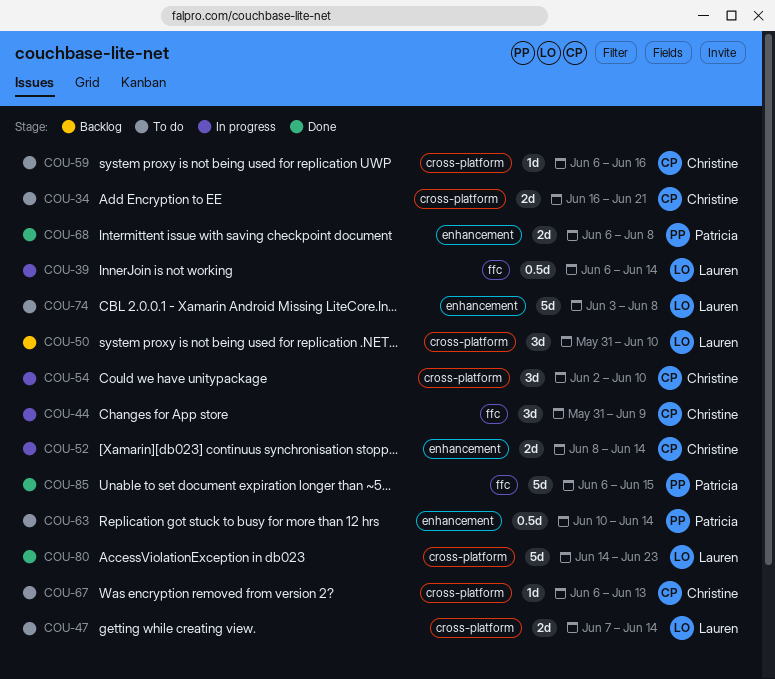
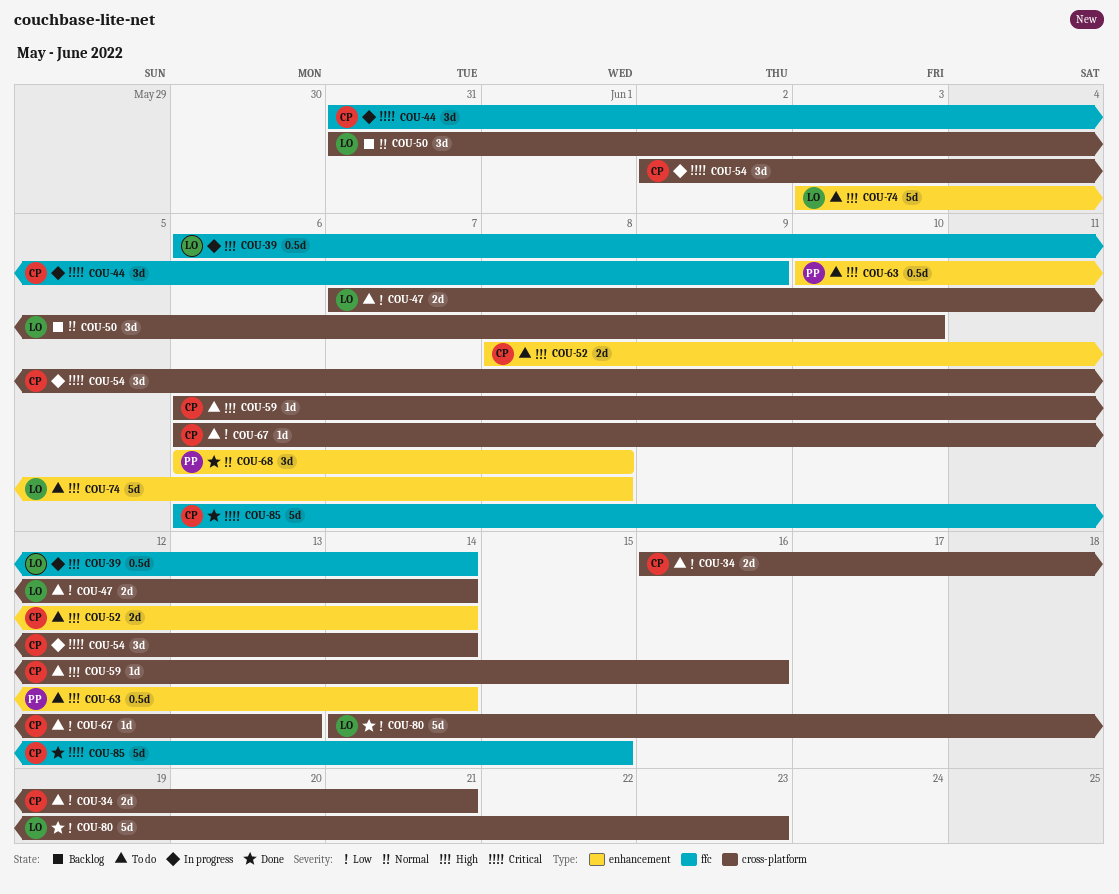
COU-52, status: In progress -> To do
COU-54, due: Jun 10 -> Jun 14
COU-68, estimate: 2d -> 3d
COU-85, owner: Patricia -> Christine

